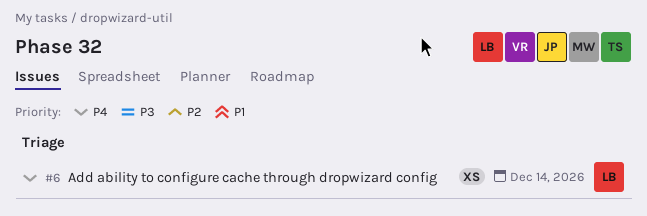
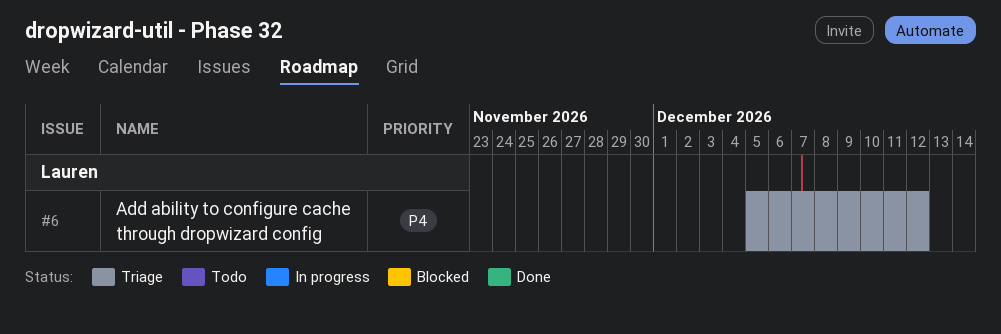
#6, due: Dec 14 -> Dec 12

